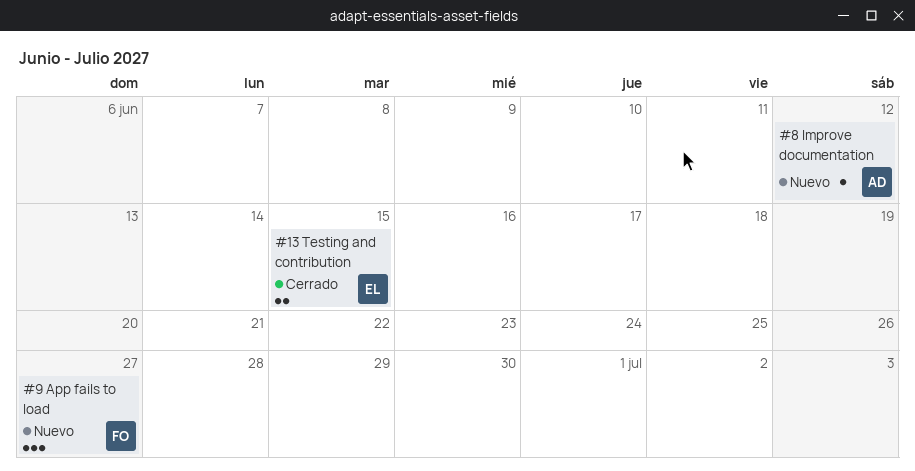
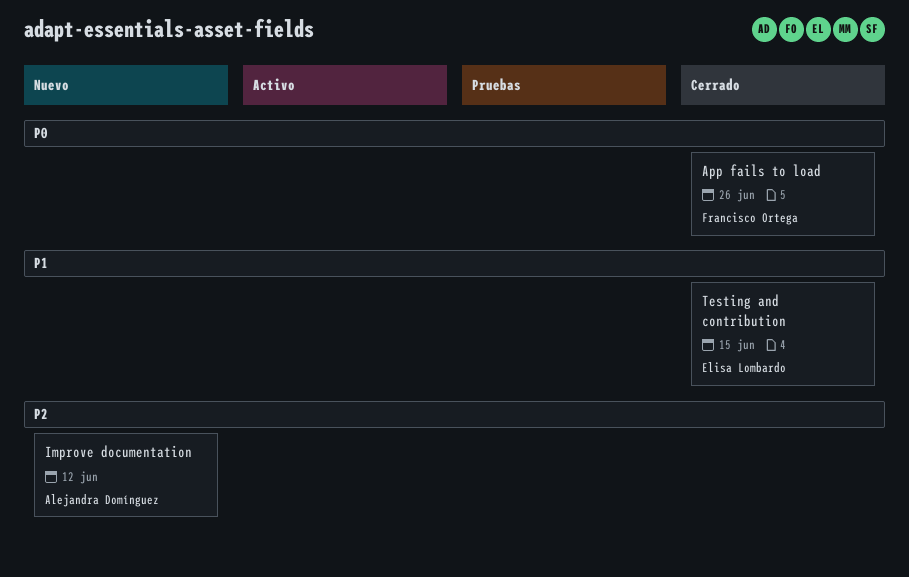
App fails to load, status: Nuevo -> Cerrado
App fails to load, due: Jun 27 -> Jun 26

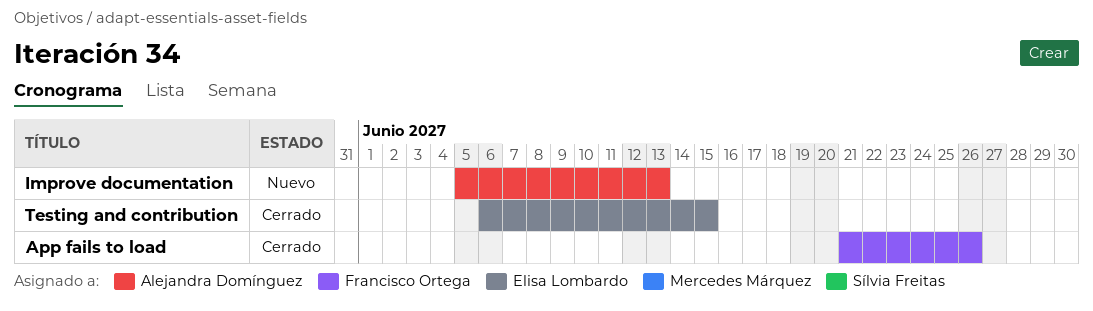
Improve documentation, due: Jun 12 -> Jun 13

